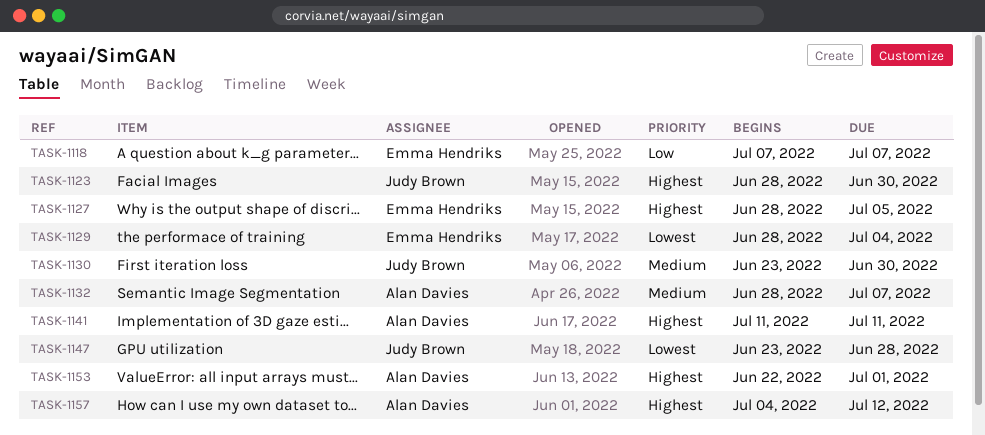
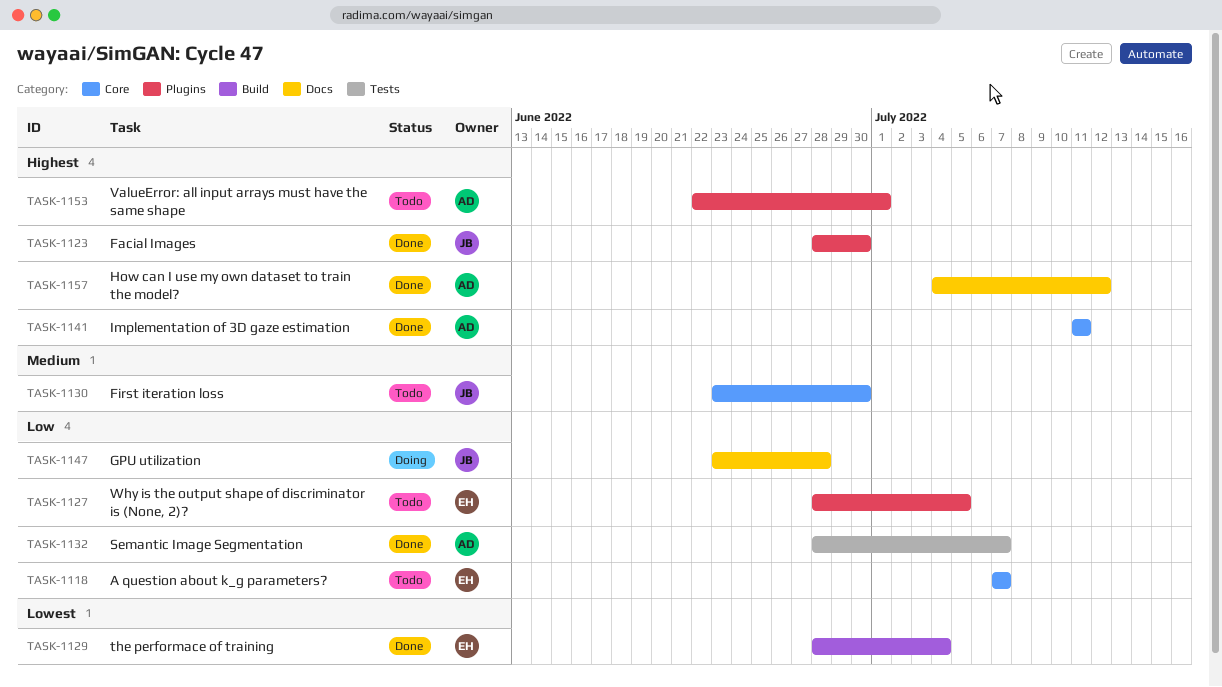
TASK-1127, priority: Highest -> Low
TASK-1132, priority: Medium -> Low
TASK-1147, priority: Lowest -> Low

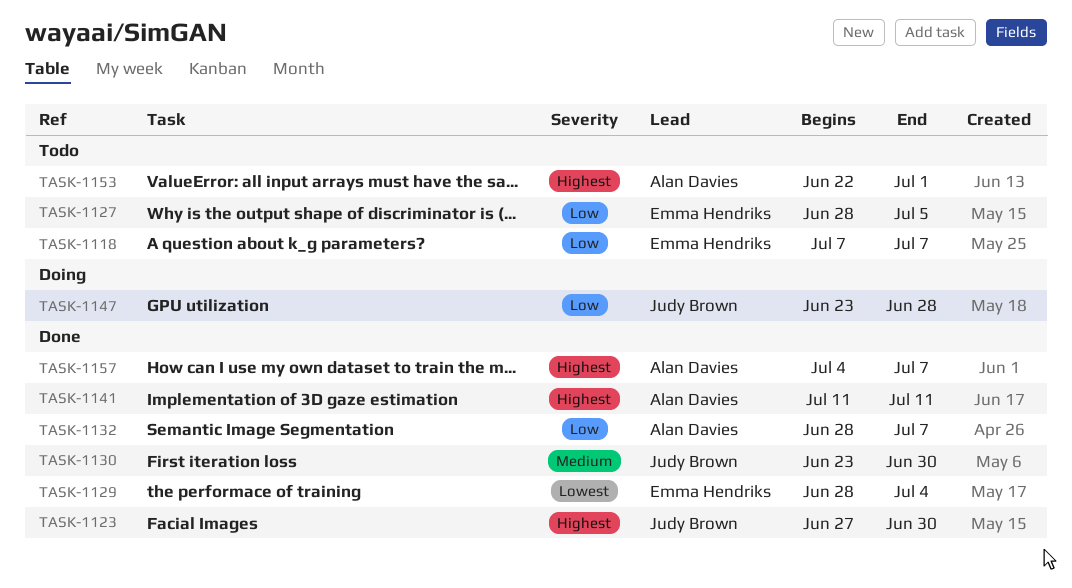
TASK-1123, start: Jun 28 -> Jun 27
TASK-1130, status: Todo -> Done
TASK-1157, due: Jul 12 -> Jul 7

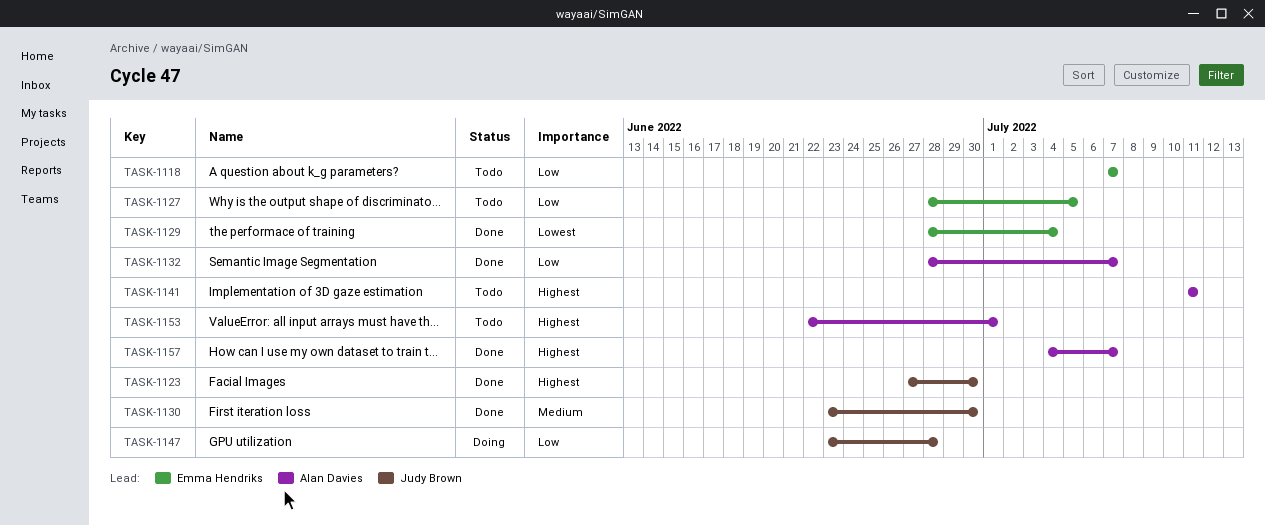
TASK-1141, status: Done -> Todo

